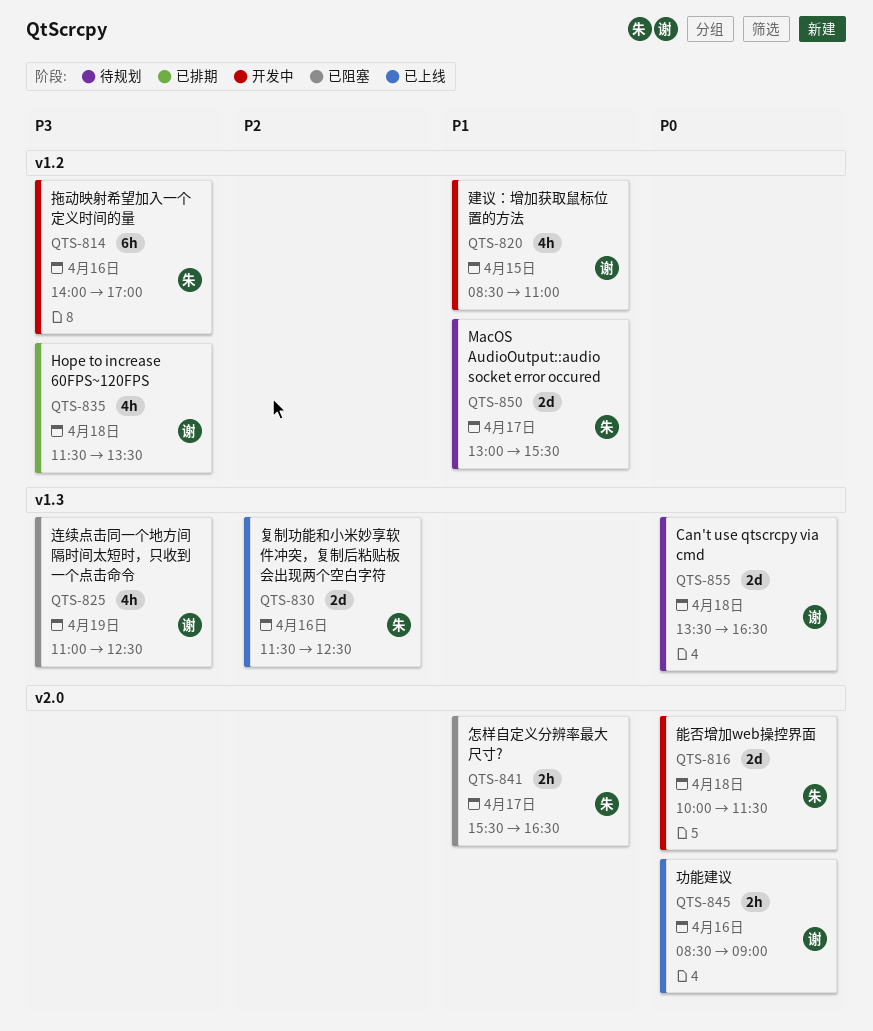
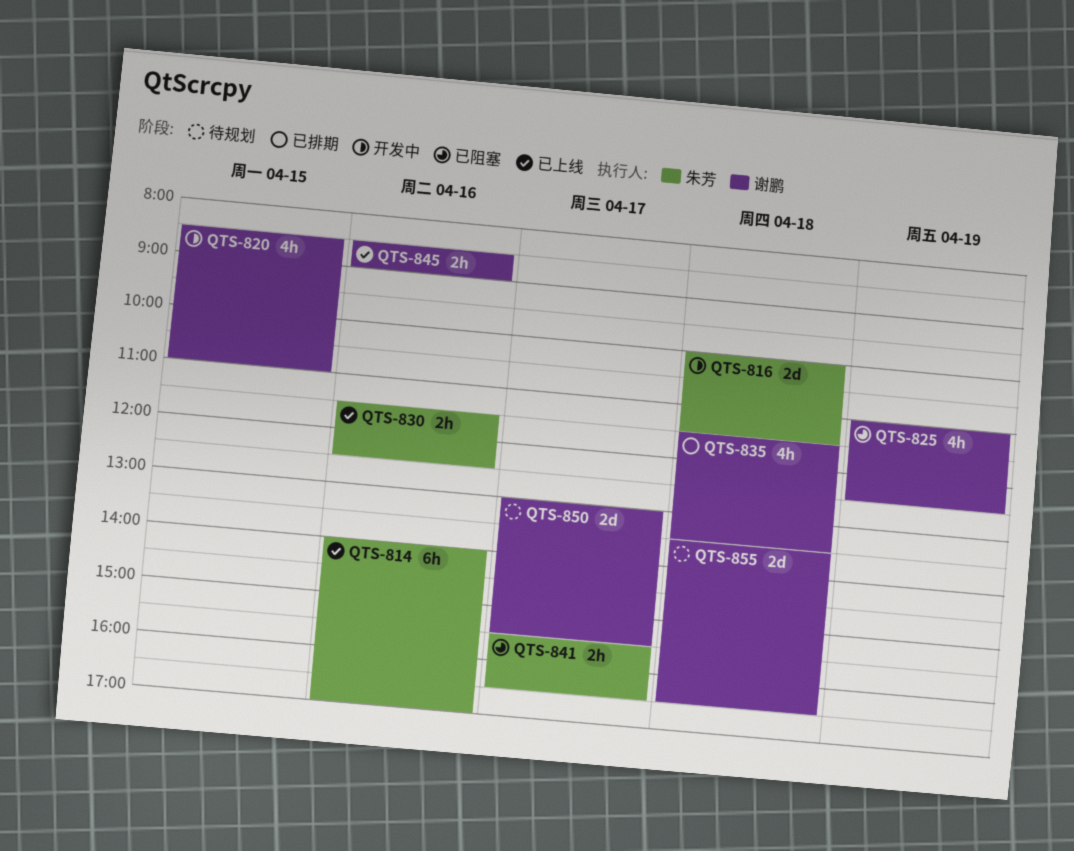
QTS-814, status: 开发中 -> 已上线
QTS-830, estimate: 2d -> 2h
QTS-850, owner: 朱芳 -> 谢鹏

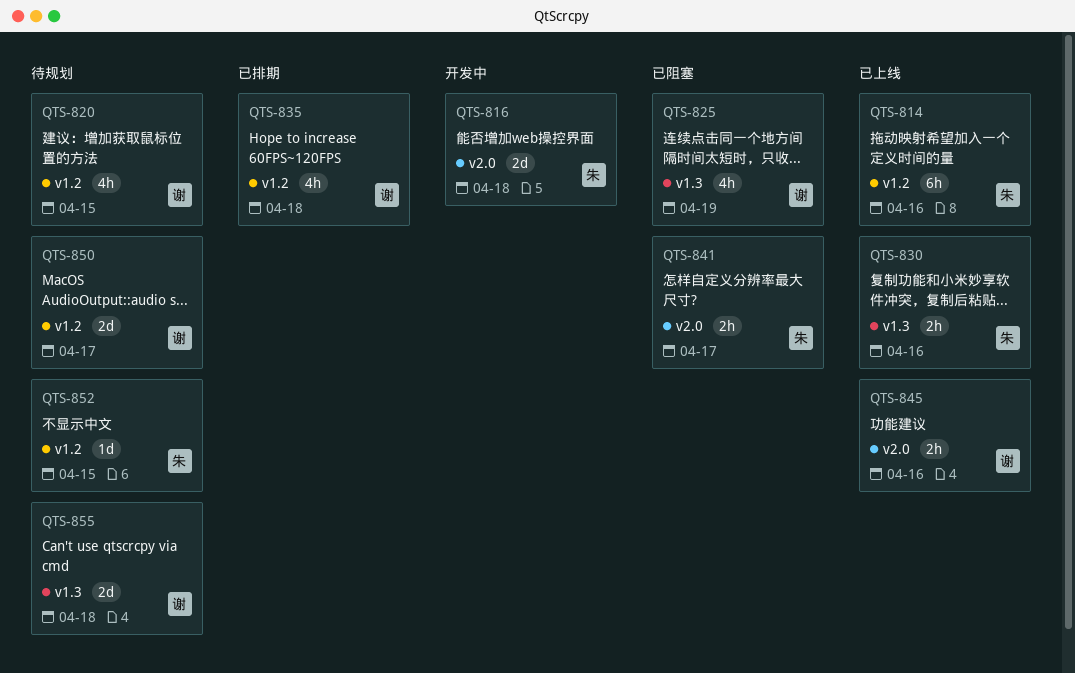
QTS-820, status: 开发中 -> 待规划
QTS-852: none -> present

